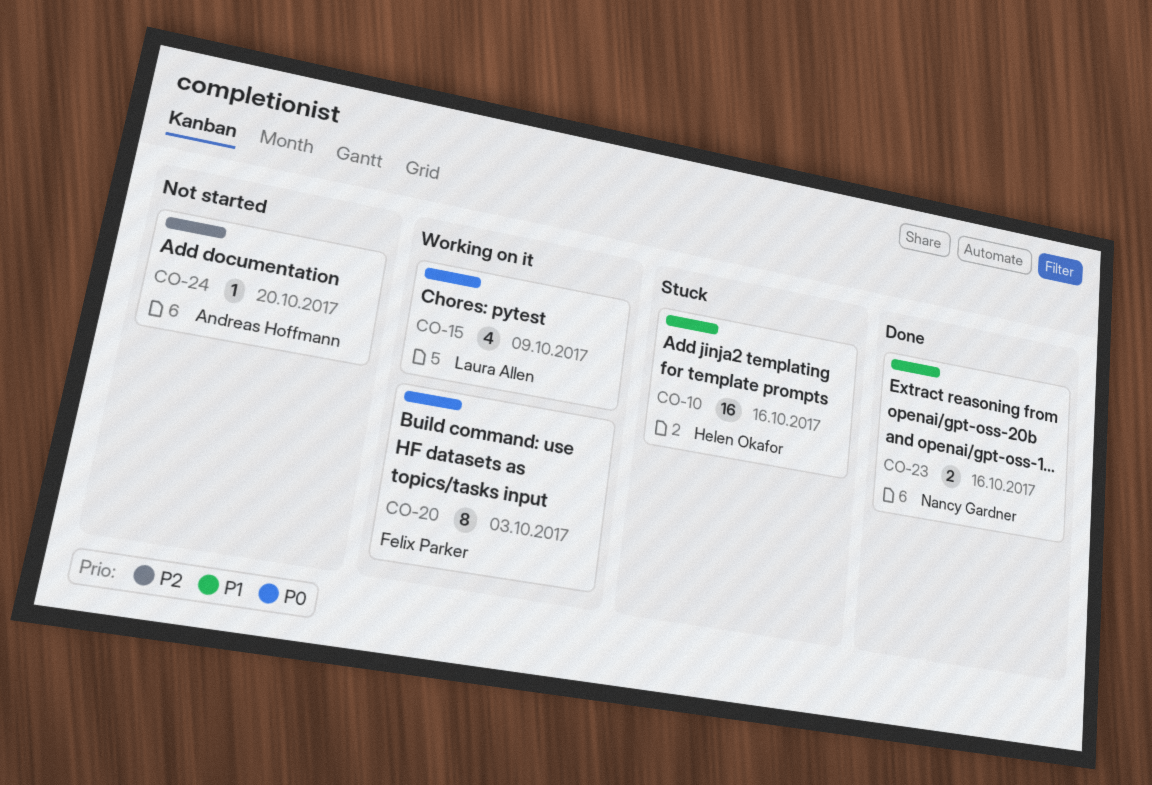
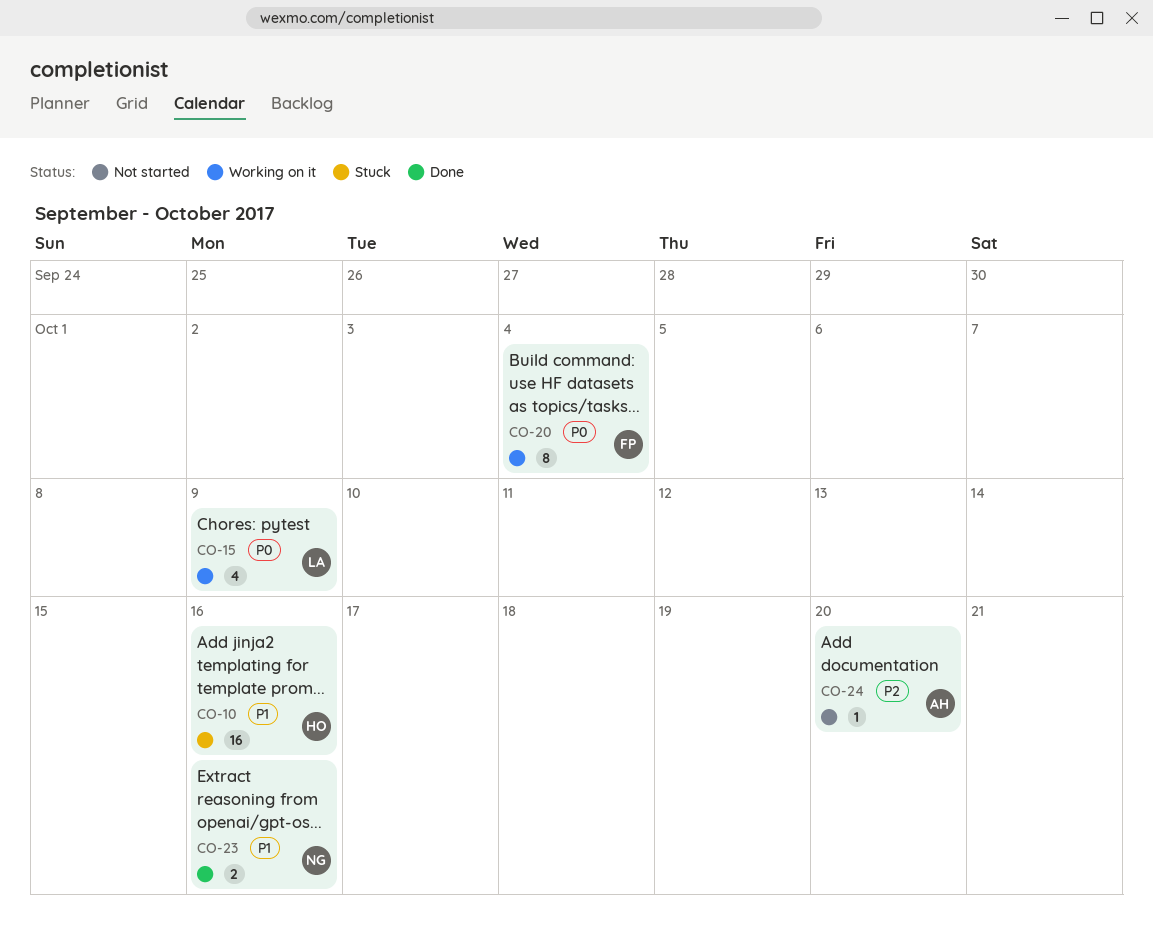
CO-20, due: Oct 3 -> Oct 4

